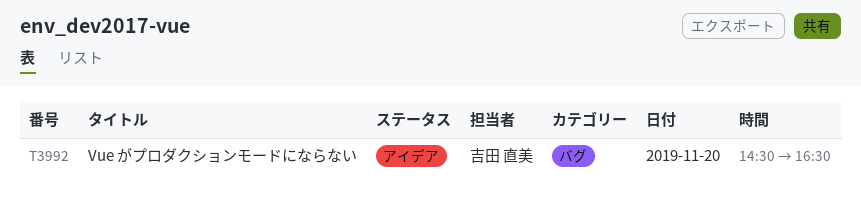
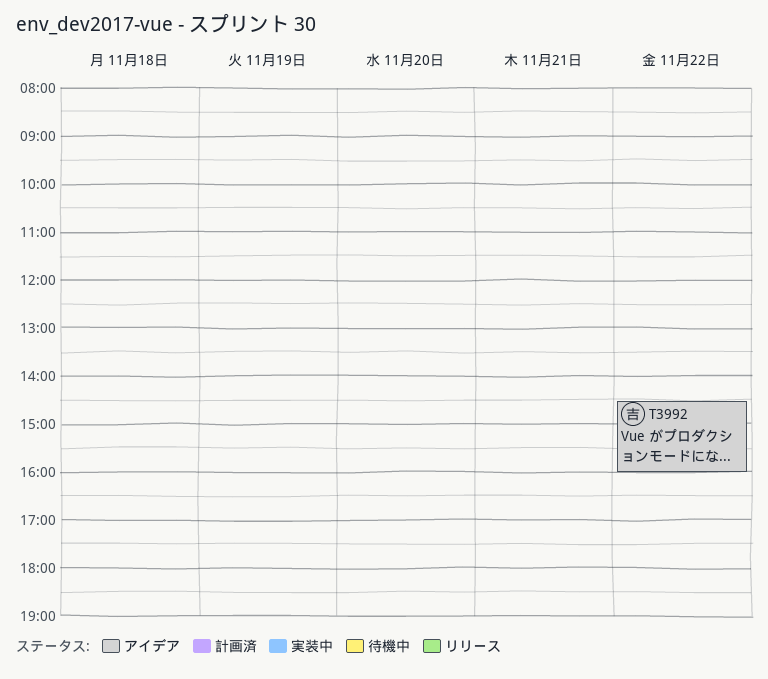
T3992, day: Nov 20 -> Nov 22
T3992, ends: 16:30 -> 16:00

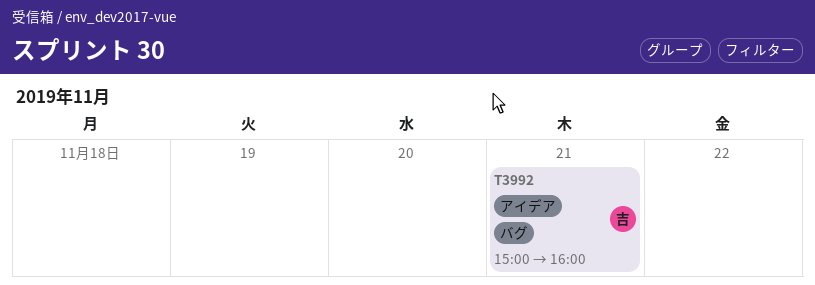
T3992, day: Nov 22 -> Nov 21
T3992, begins: 14:30 -> 15:00

